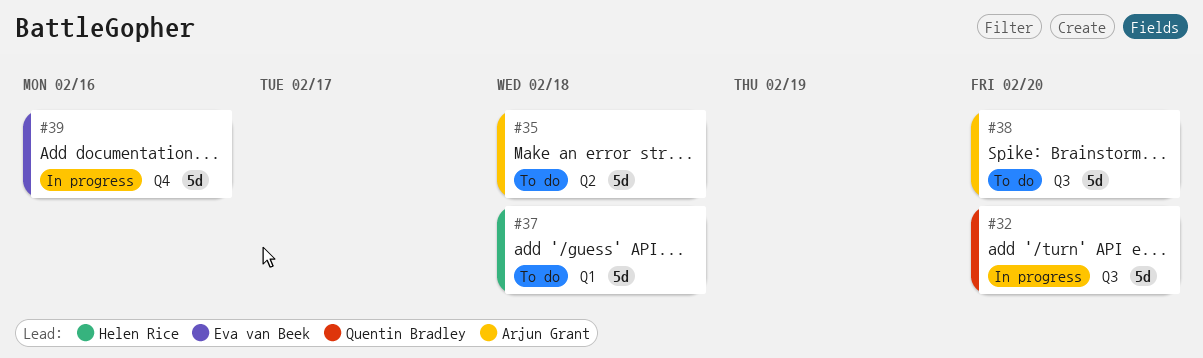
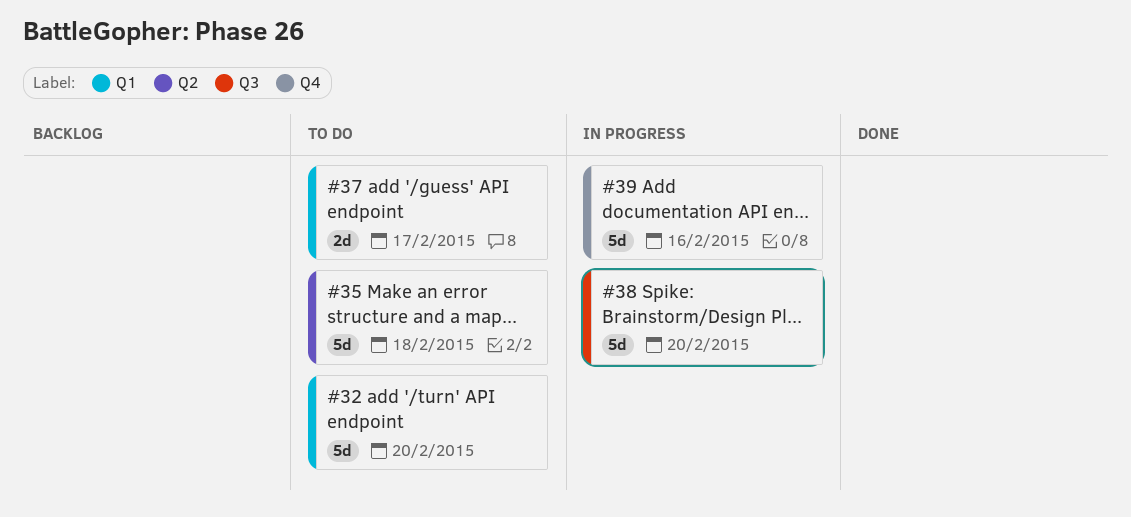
#32, status: In progress -> To do
#32, label: Q3 -> Q1
#37, estimate: 5d -> 2d
#37, due: Feb 18 -> Feb 17
#38, status: To do -> In progress

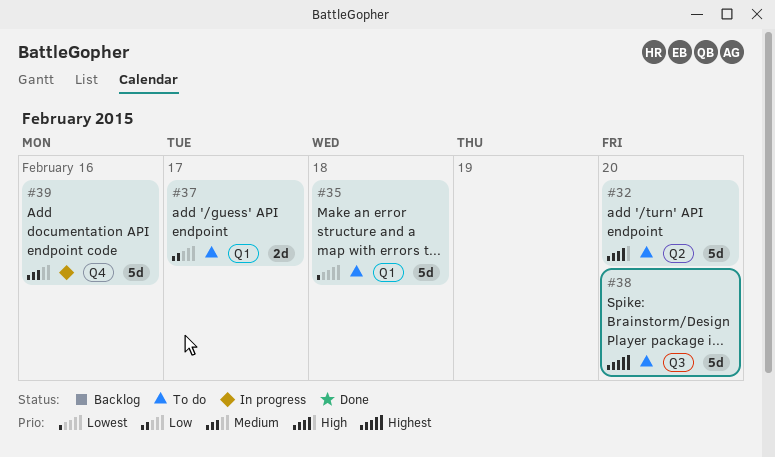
#32, label: Q1 -> Q2
#35, label: Q2 -> Q1
#38, status: In progress -> To do

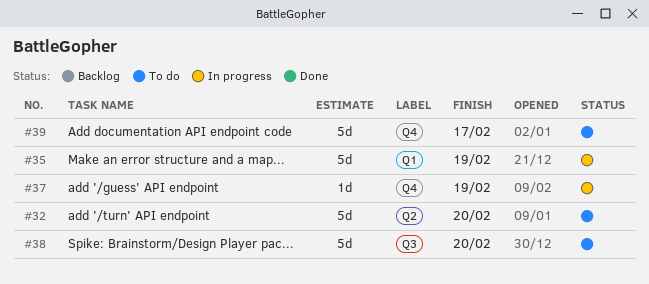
#35, status: To do -> In progress
#35, due: Feb 18 -> Feb 19
#37, status: To do -> In progress
#37, label: Q1 -> Q4
#37, estimate: 2d -> 1d
#37, due: Feb 17 -> Feb 19
#39, status: In progress -> To do
#39, due: Feb 16 -> Feb 17

